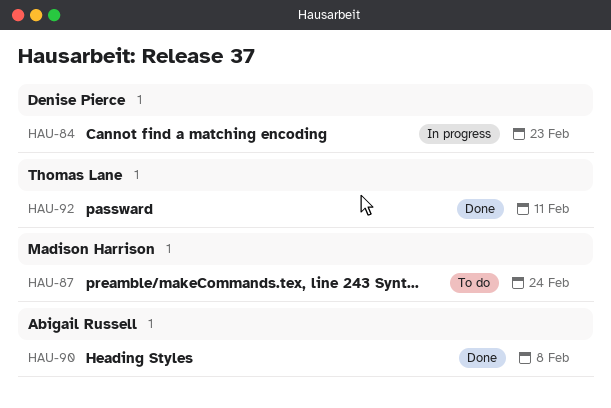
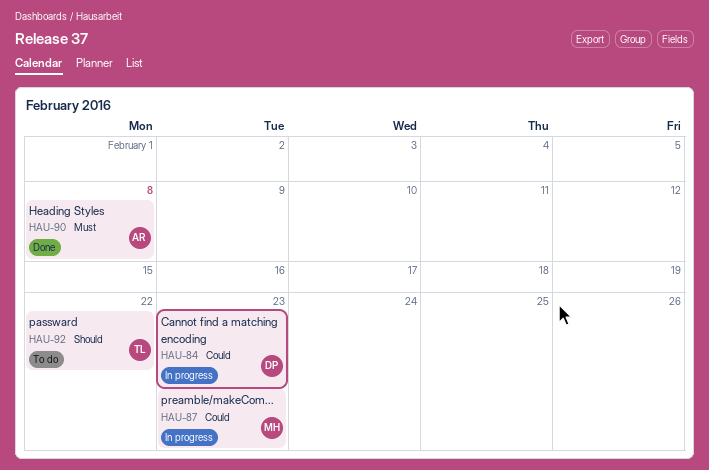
HAU-87, status: To do -> In progress
HAU-87, due: Feb 24 -> Feb 23
HAU-92, status: Done -> To do
HAU-92, due: Feb 11 -> Feb 22

